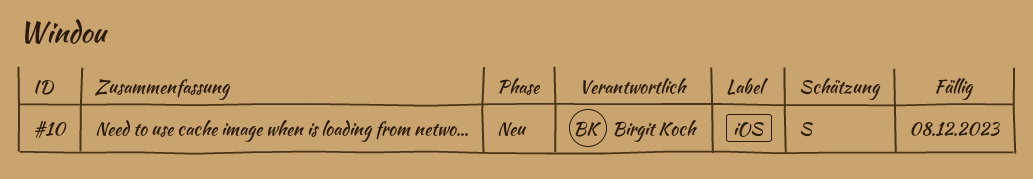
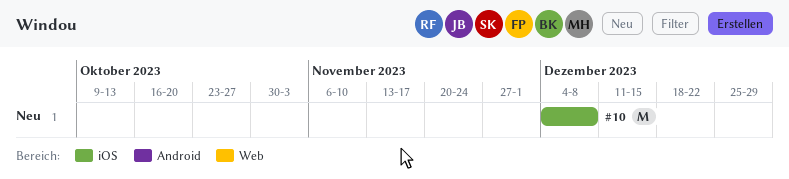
#10, estimate: S -> M

